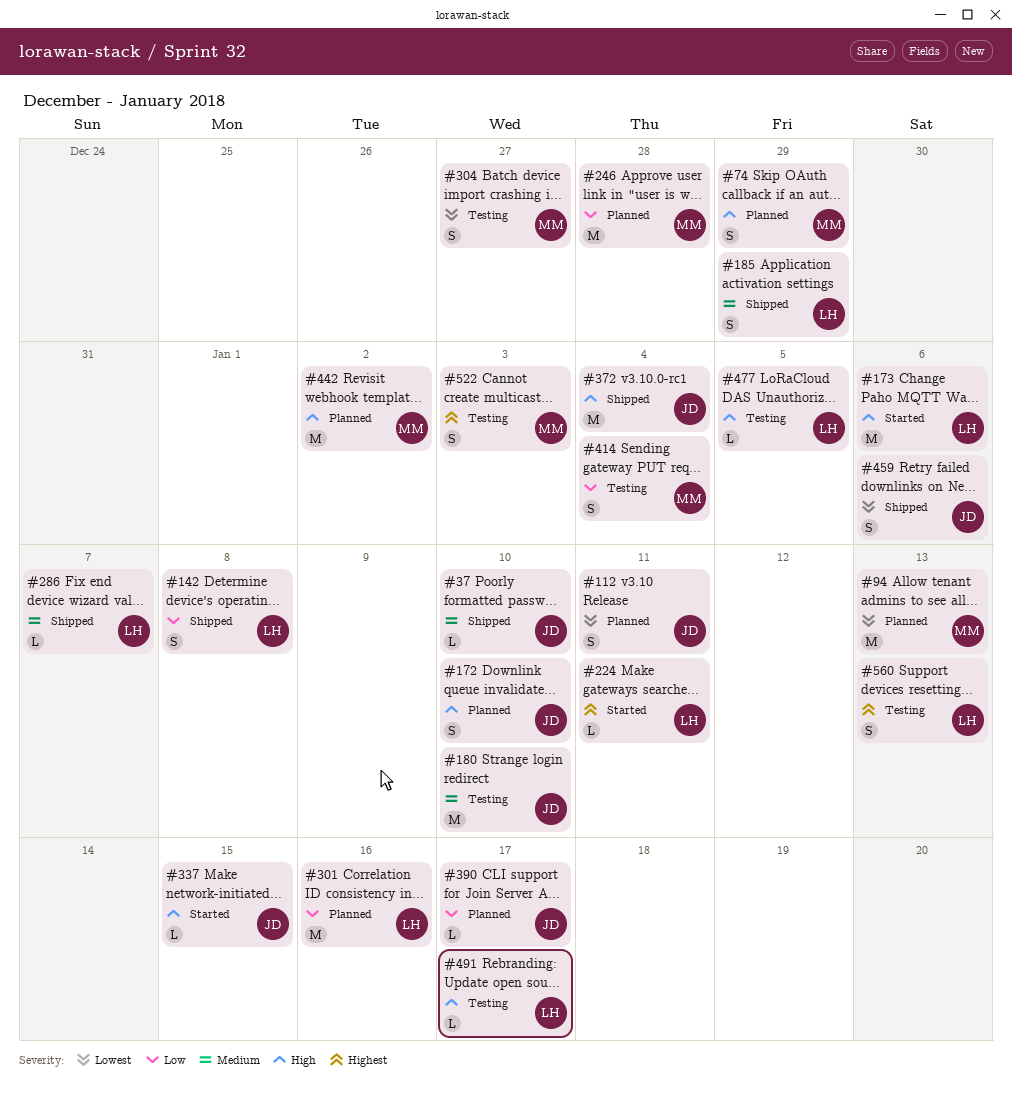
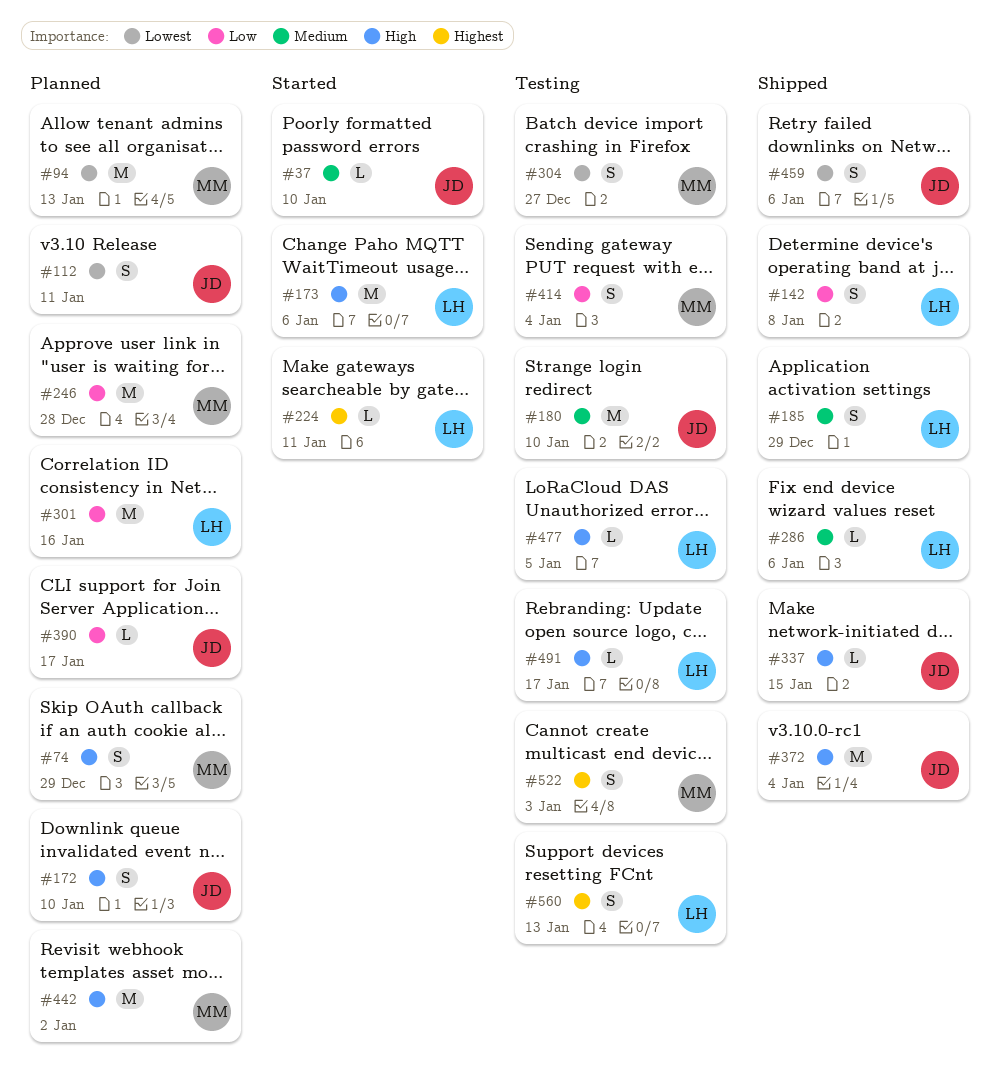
#37, status: Shipped -> Started
#286, due: Jan 7 -> Jan 6
#337, status: Started -> Shipped

